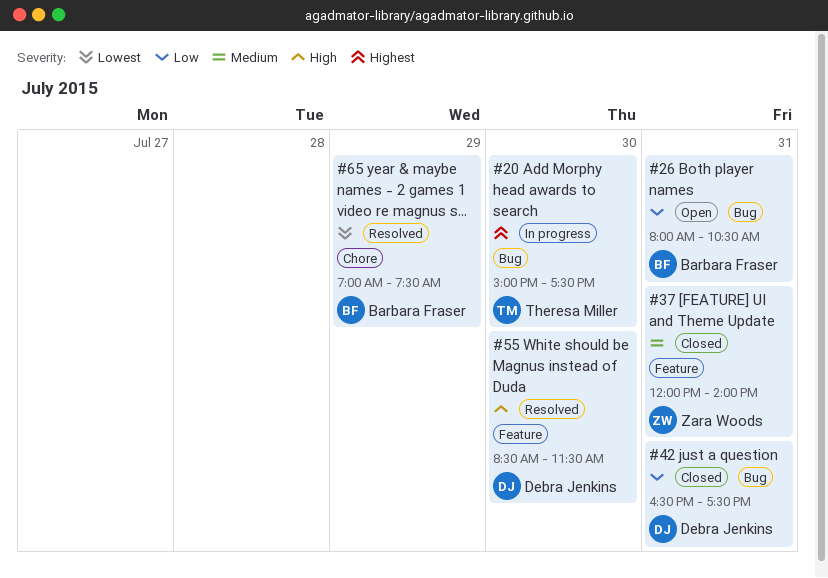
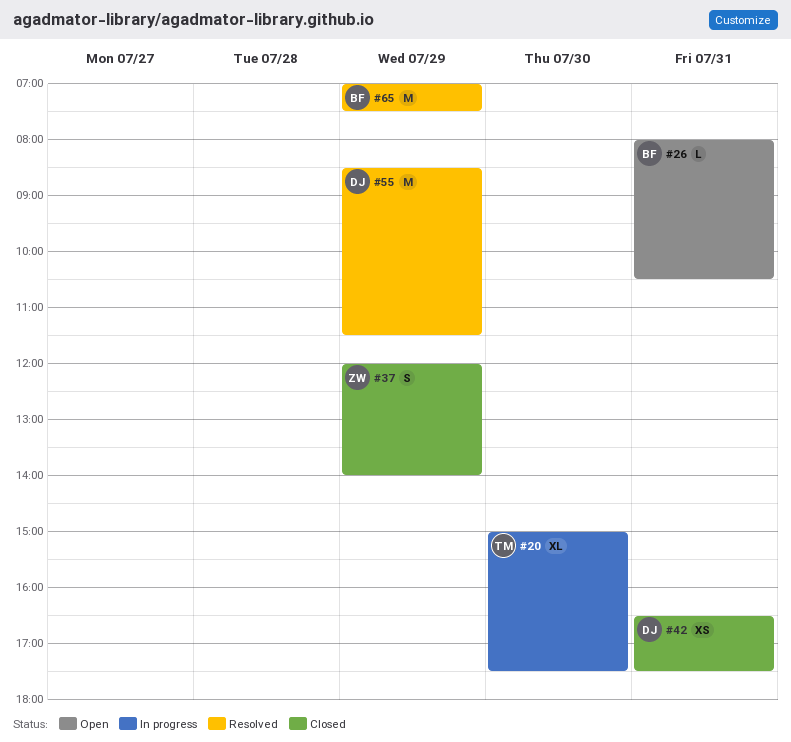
#37, day: Jul 31 -> Jul 29
#55, day: Jul 30 -> Jul 29

